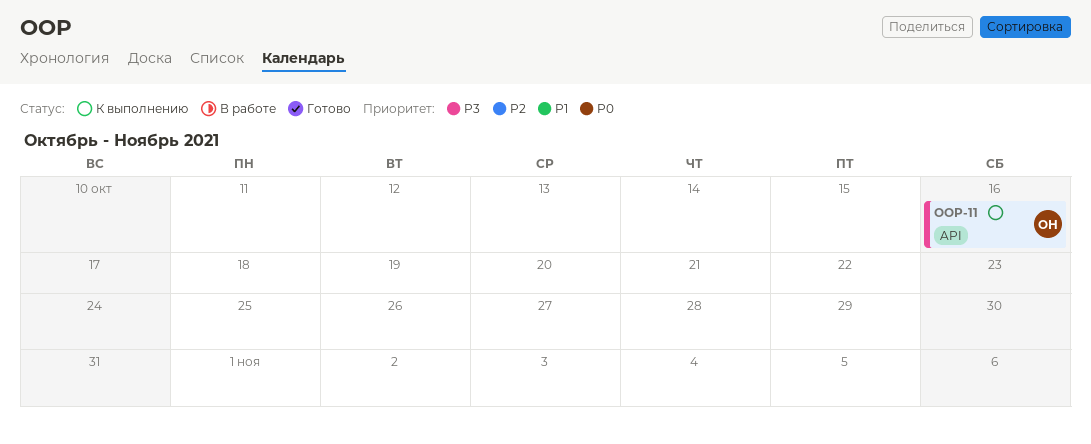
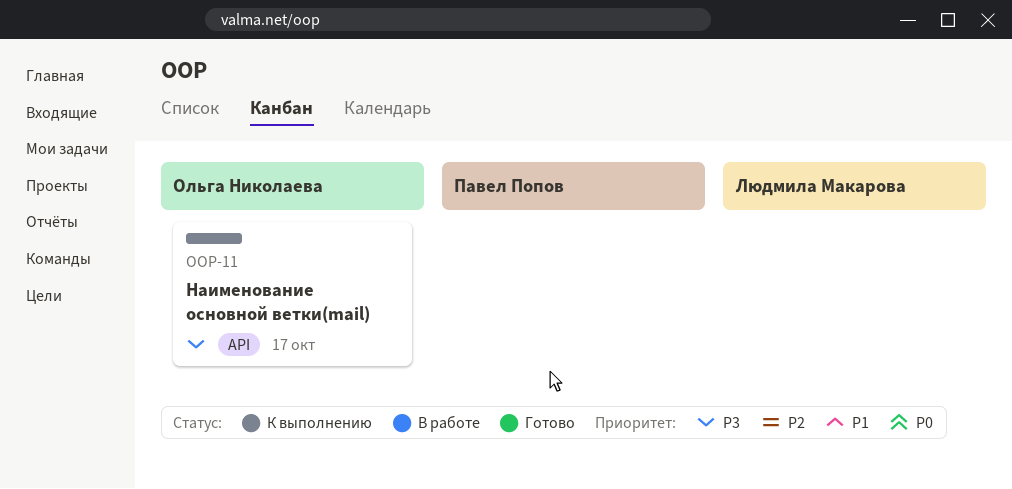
OOP-11, due: Oct 16 -> Oct 17

